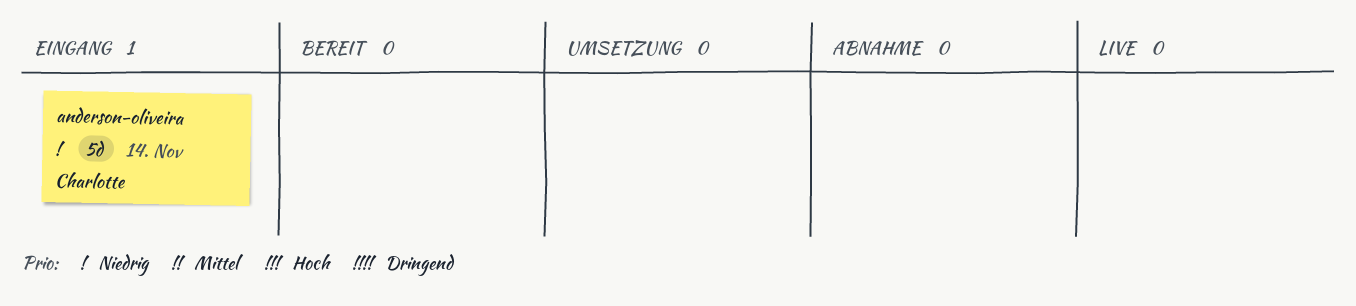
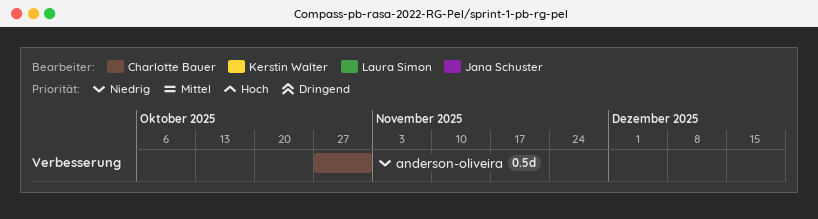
anderson-oliveira, estimate: 5d -> 0.5d
anderson-oliveira, due: Nov 14 -> Oct 31

